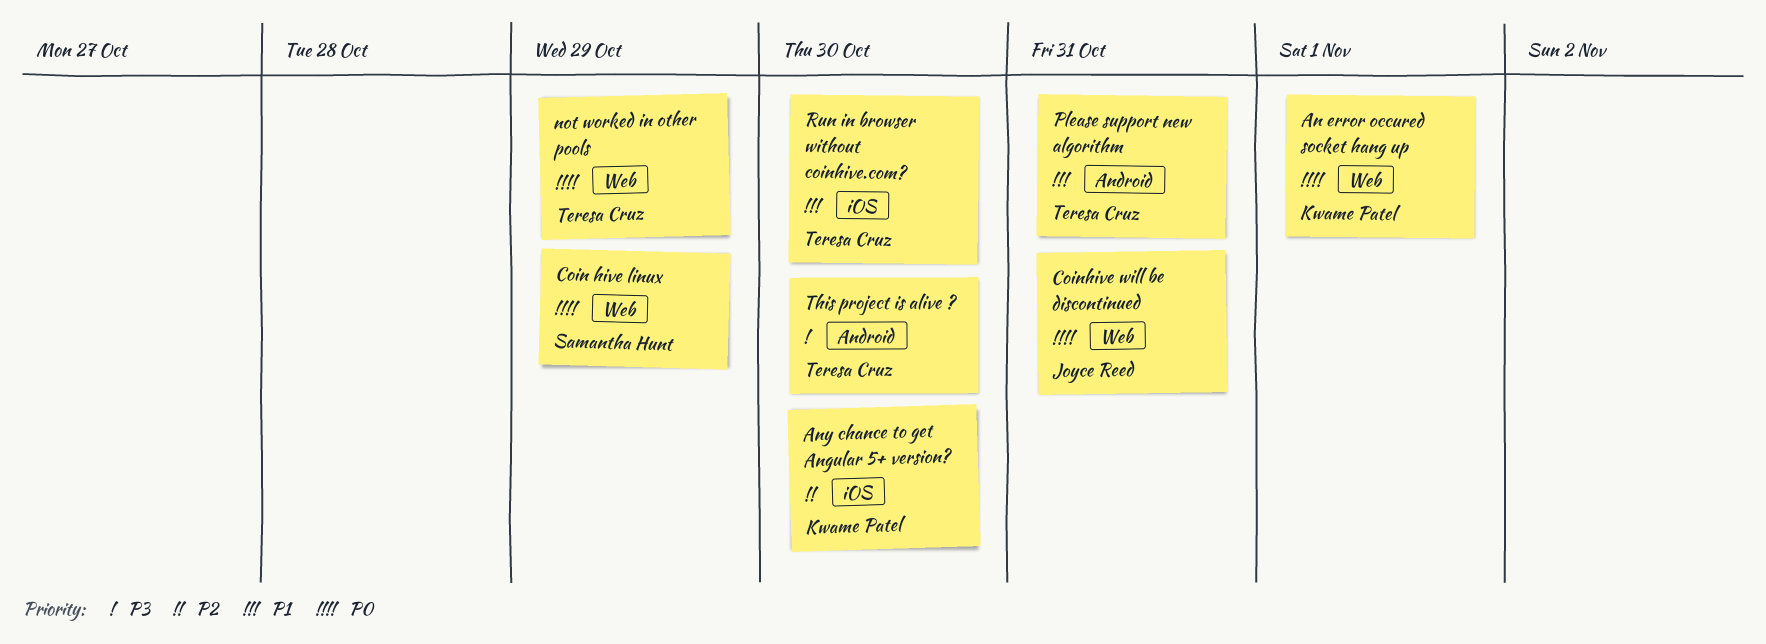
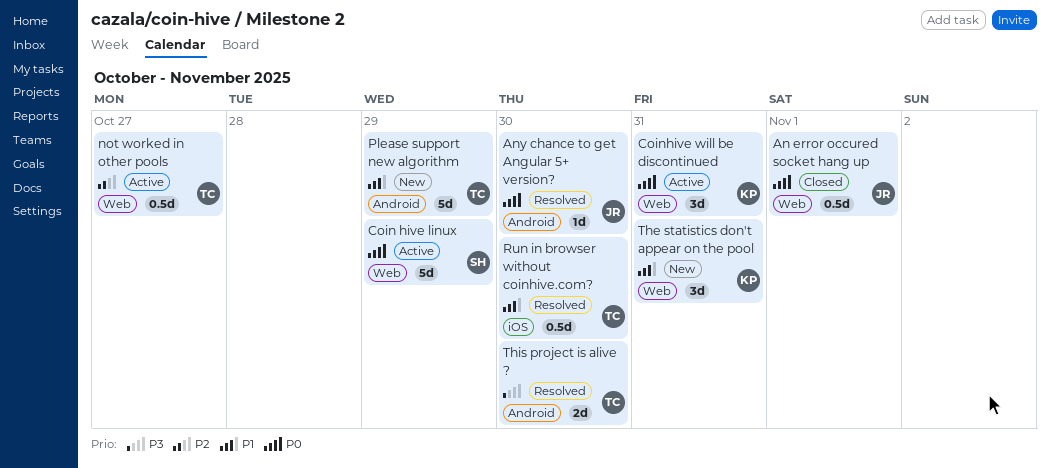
An error occured socket hang up, owner: Kwame Patel -> Joyce Reed
Any chance to get Angular 5+ version?, owner: Kwame Patel -> Joyce Reed
Any chance to get Angular 5+ version?, priority: P2 -> P0
Any chance to get Angular 5+ version?, label: iOS -> Android
Coinhive will be discontinued, owner: Joyce Reed -> Kwame Patel
not worked in other pools, priority: P0 -> P2
not worked in other pools, due: Oct 29 -> Oct 27
Please support new algorithm, due: Oct 31 -> Oct 29
The statistics don't appear on the pool: none -> present

